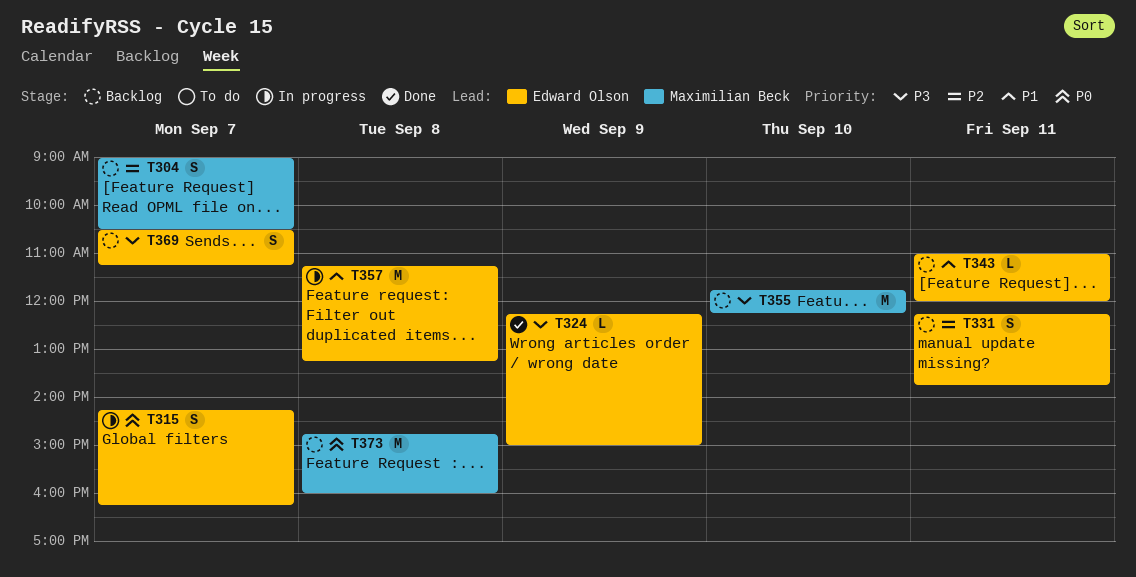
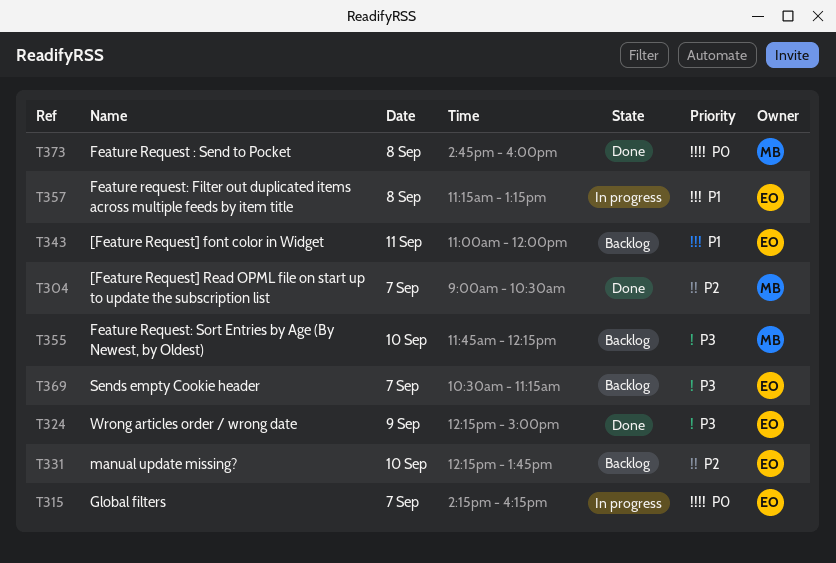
T304, status: Backlog -> Done
T331, day: Sep 11 -> Sep 10
T373, status: Backlog -> Done

